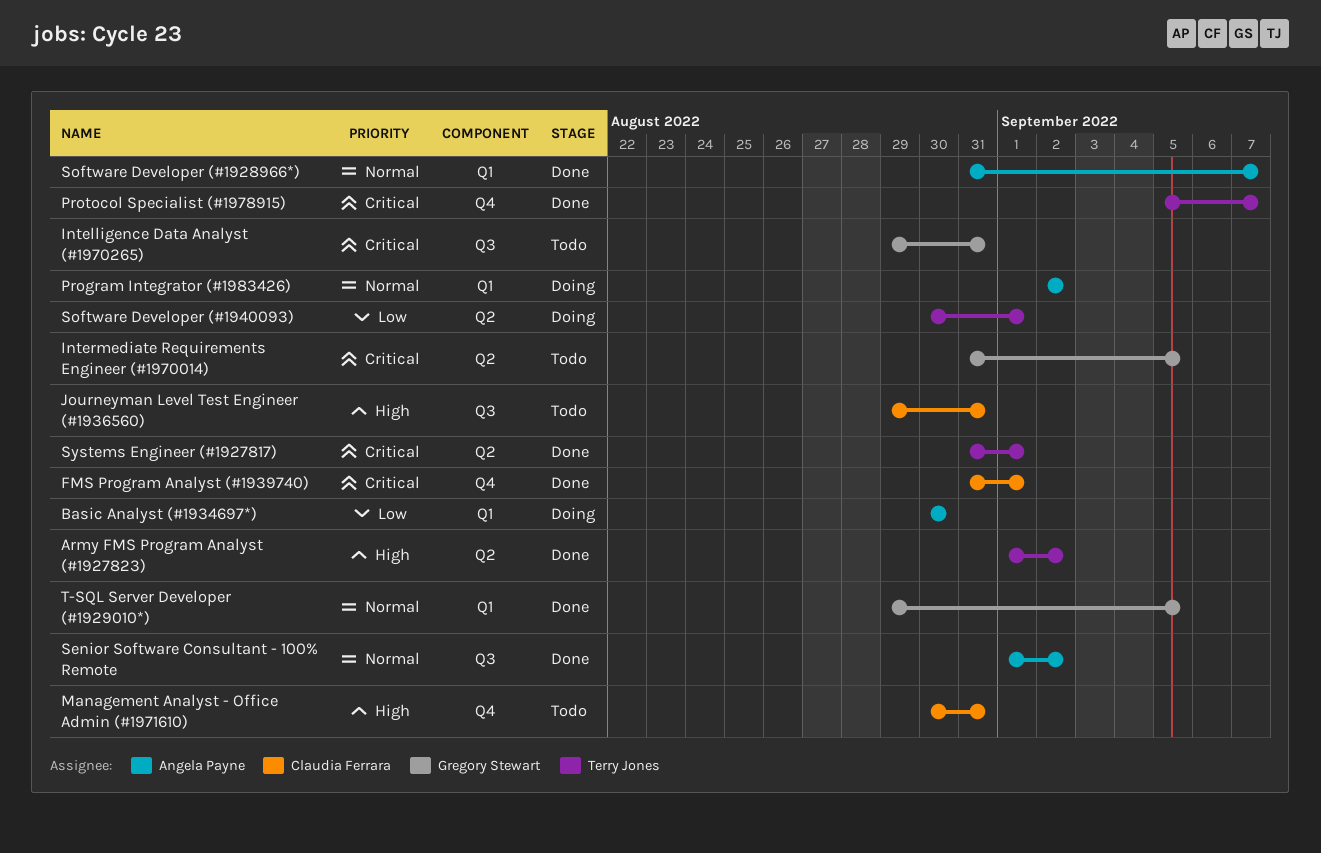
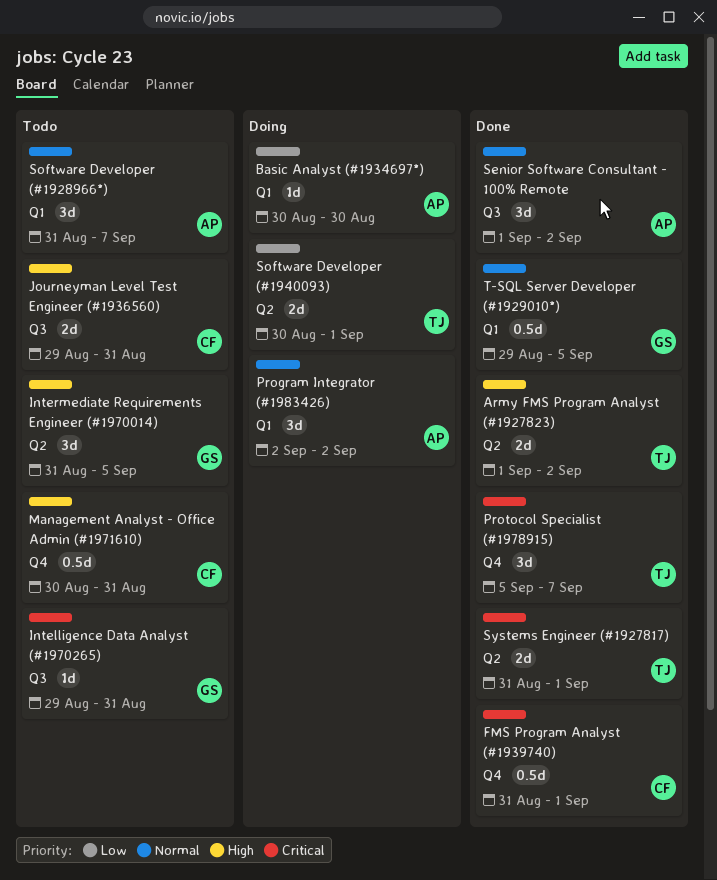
Intermediate Requirements Engineer (#1970014), priority: Critical -> High
Software Developer (#1928966*), status: Done -> Todo

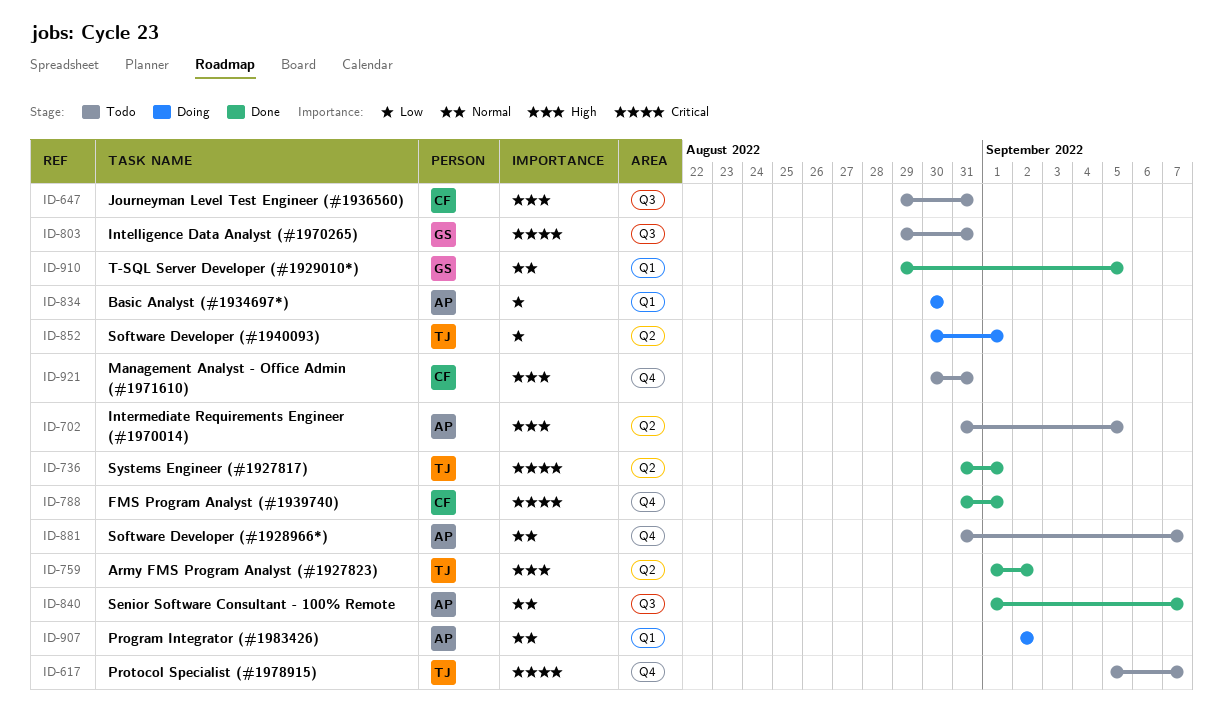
Intermediate Requirements Engineer (#1970014), owner: GS -> AP
Protocol Specialist (#1978915), status: Done -> Todo
Senior Software Consultant - 100% Remote, due: Sep 2 -> Sep 7
Software Developer (#1928966*), label: Q1 -> Q4

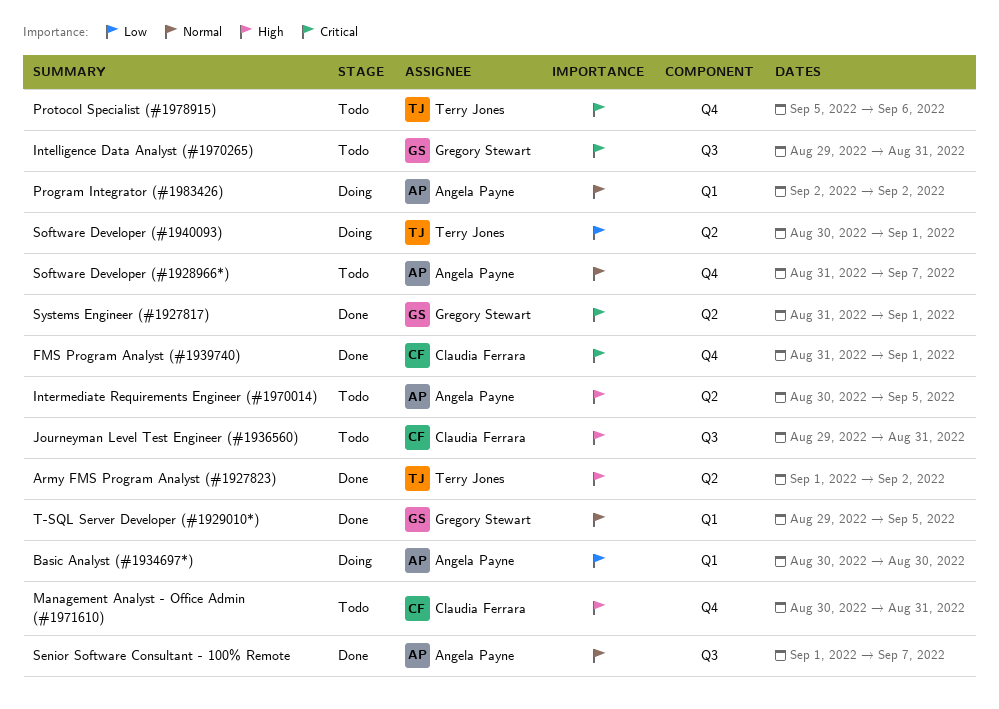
Intermediate Requirements Engineer (#1970014), start: Aug 31 -> Aug 30
Protocol Specialist (#1978915), due: Sep 7 -> Sep 6
Systems Engineer (#1927817), owner: Terry Jones -> Gregory Stewart

